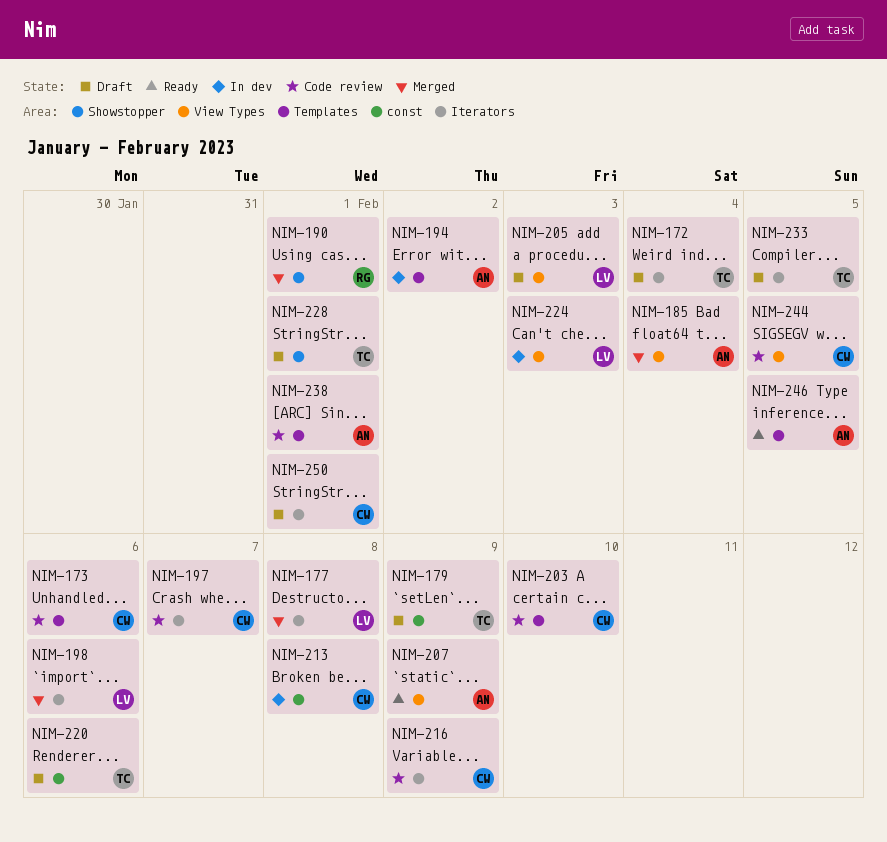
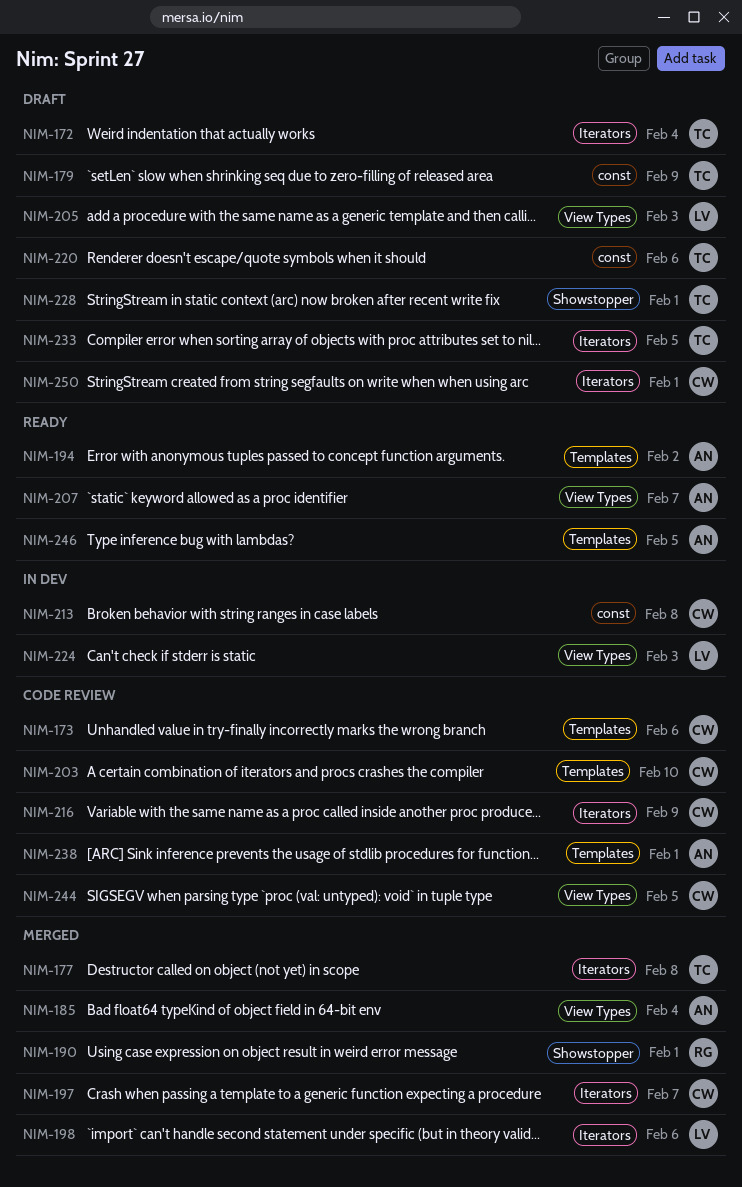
NIM-177, owner: LV -> TC
NIM-194, status: In dev -> Ready
NIM-197, status: Code review -> Merged
NIM-207, due: Feb 9 -> Feb 7

